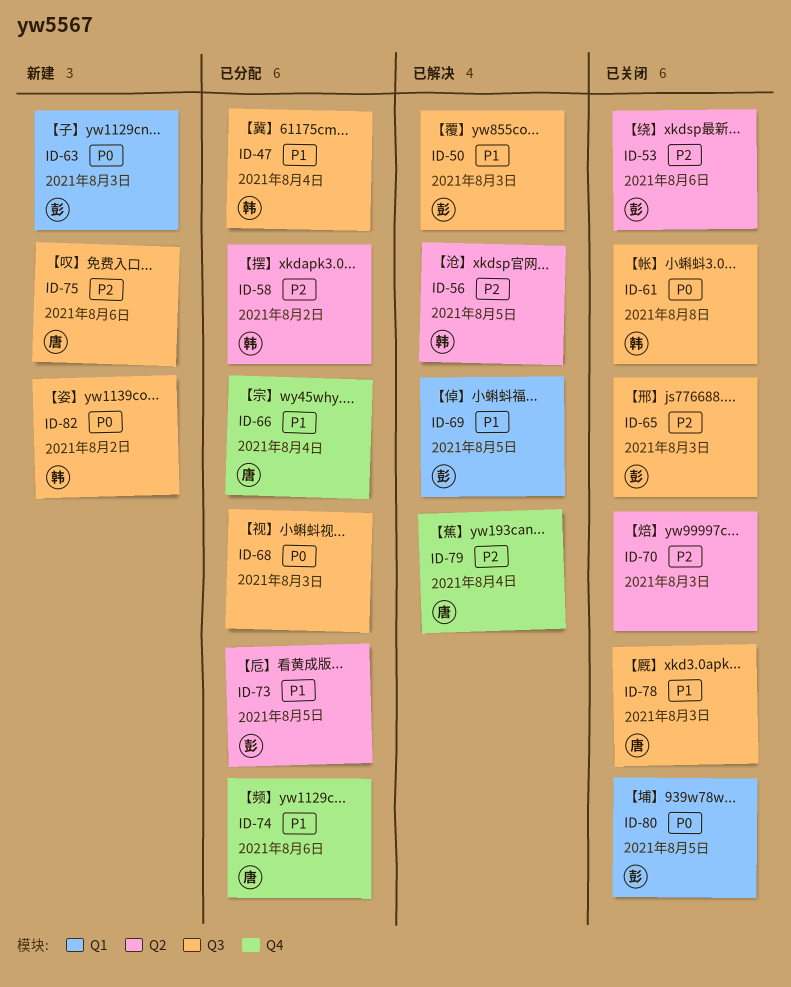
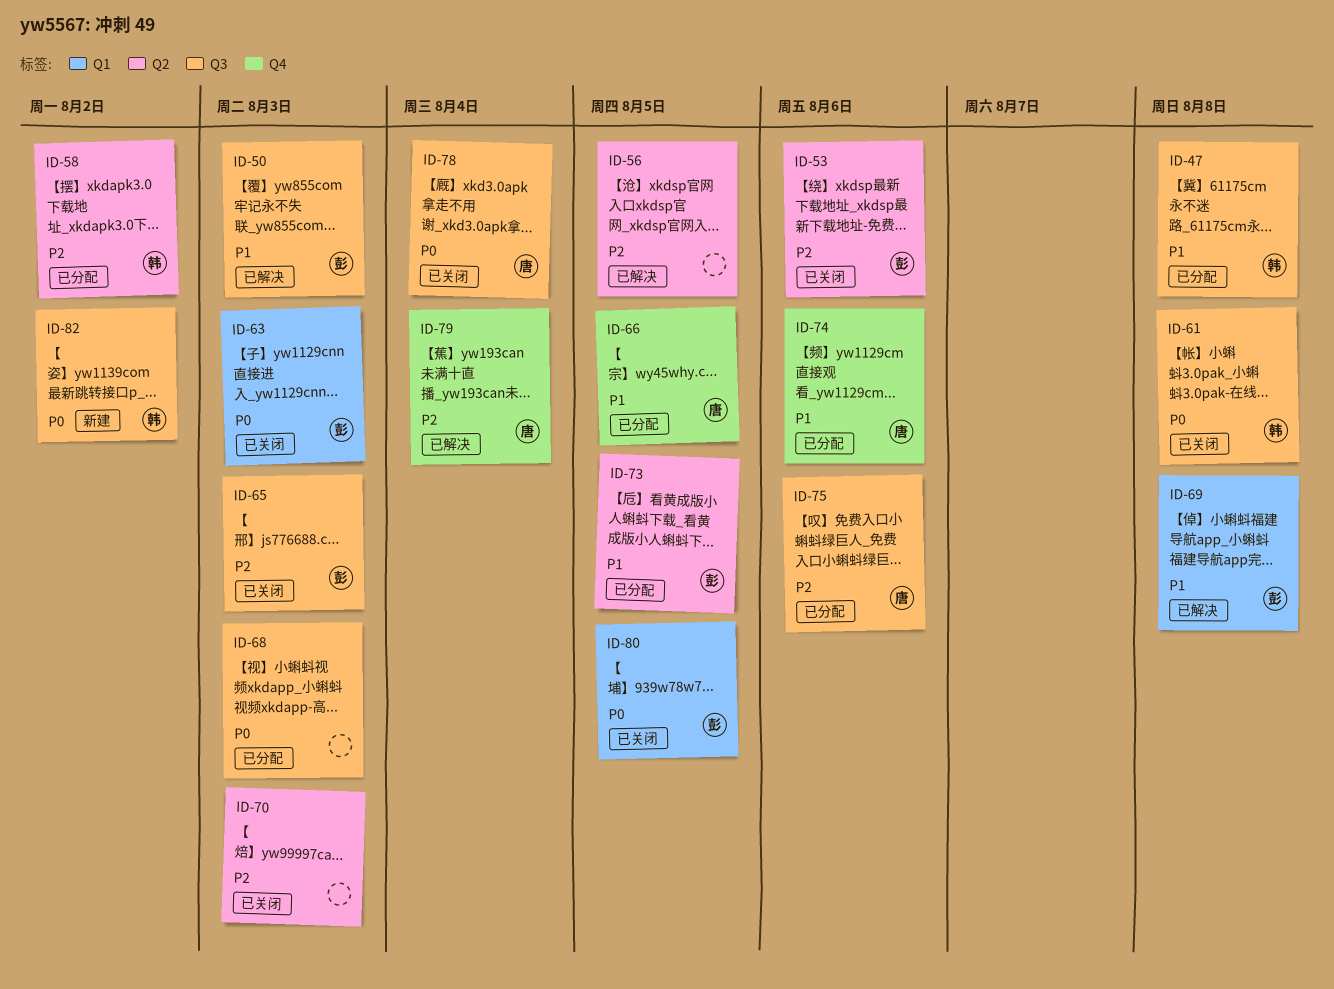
ID-47, due: Aug 4 -> Aug 8
ID-56, owner: 韩 -> none
ID-63, status: 新建 -> 已关闭
ID-66, due: Aug 4 -> Aug 5
ID-69, due: Aug 5 -> Aug 8
ID-75, status: 新建 -> 已分配
ID-78, priority: P1 -> P0
ID-78, due: Aug 3 -> Aug 4

